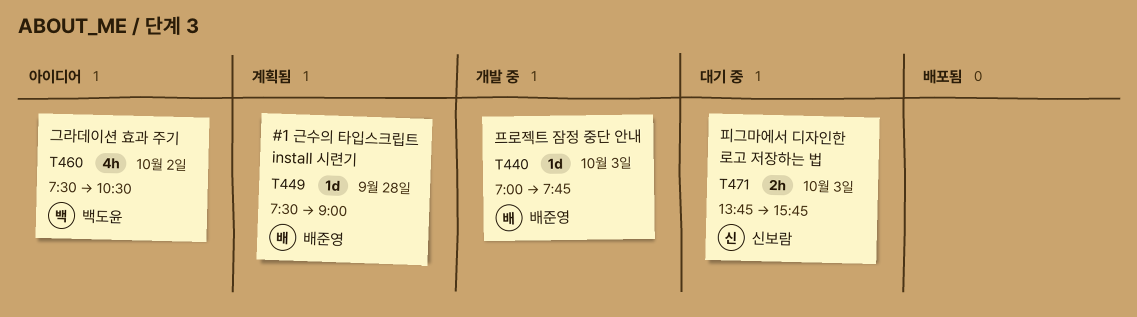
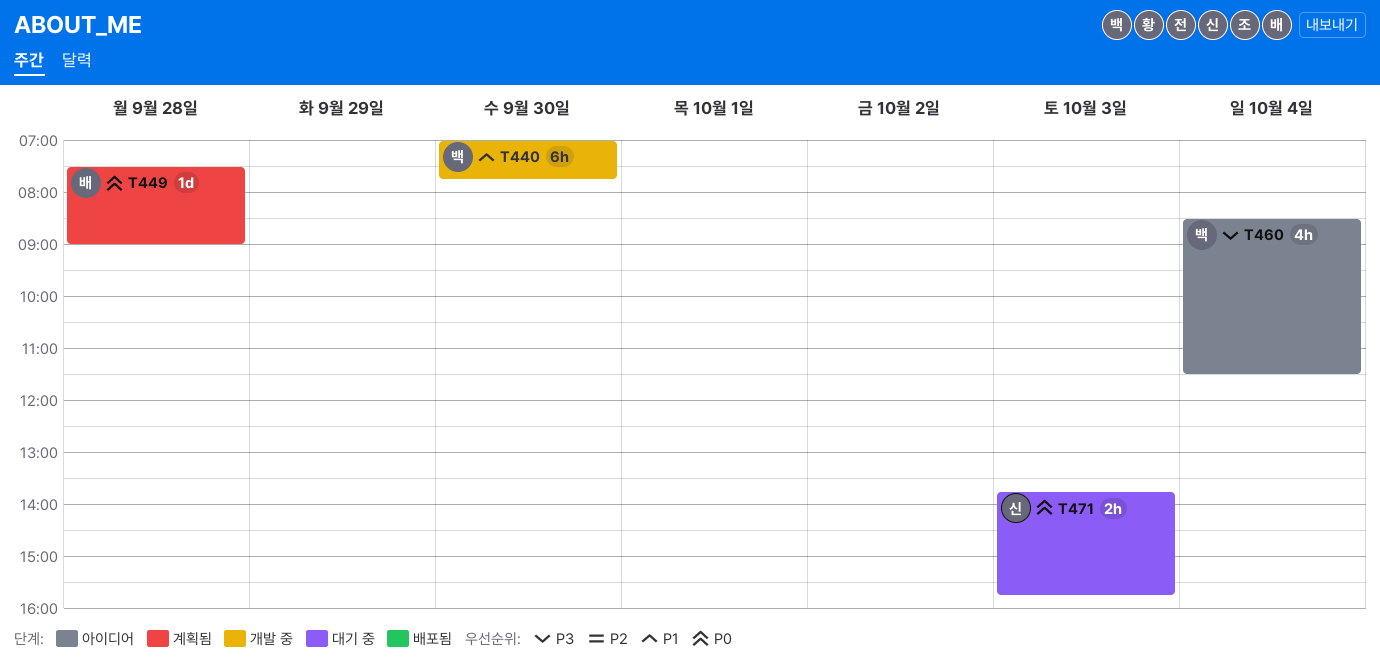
T440, owner: 배준영 -> 백도윤
T440, estimate: 1d -> 6h
T440, day: Oct 3 -> Sep 30
T460, day: Oct 2 -> Oct 4
T460, begins: 07:30 -> 08:30
T460, ends: 10:30 -> 11:30

